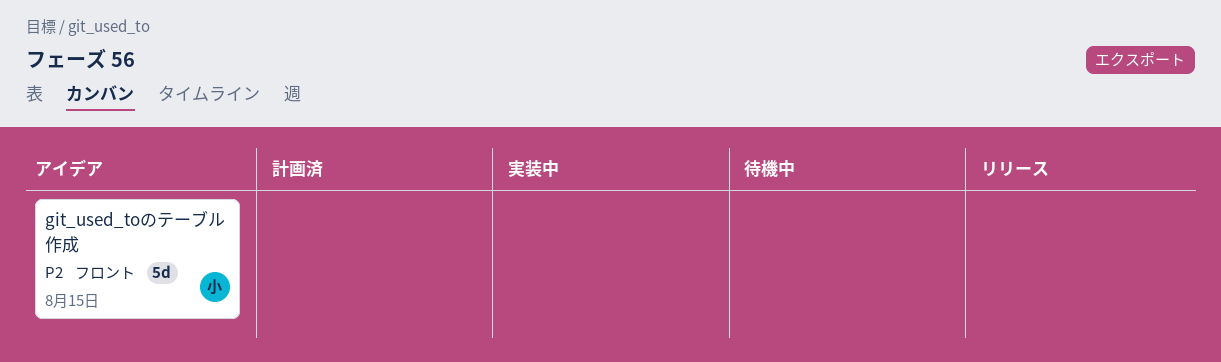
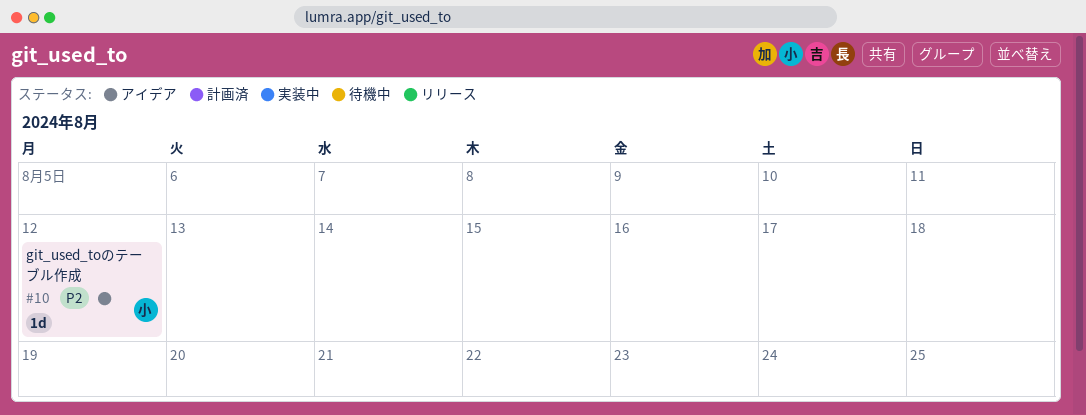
git_used_toのテーブル作成, estimate: 5d -> 1d
git_used_toのテーブル作成, due: Aug 15 -> Aug 12

